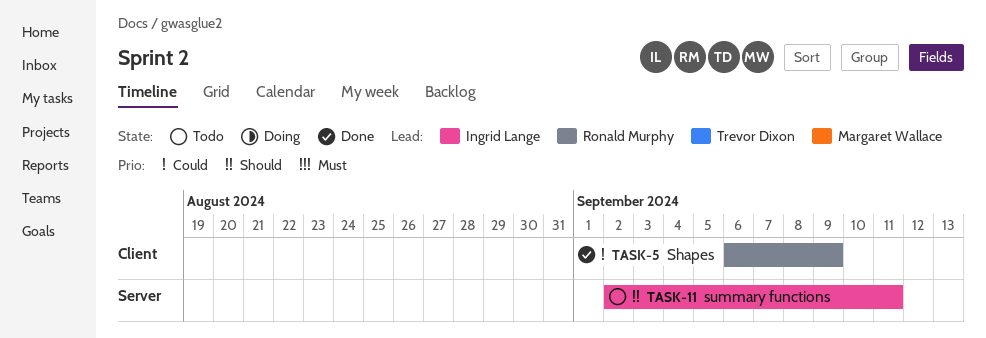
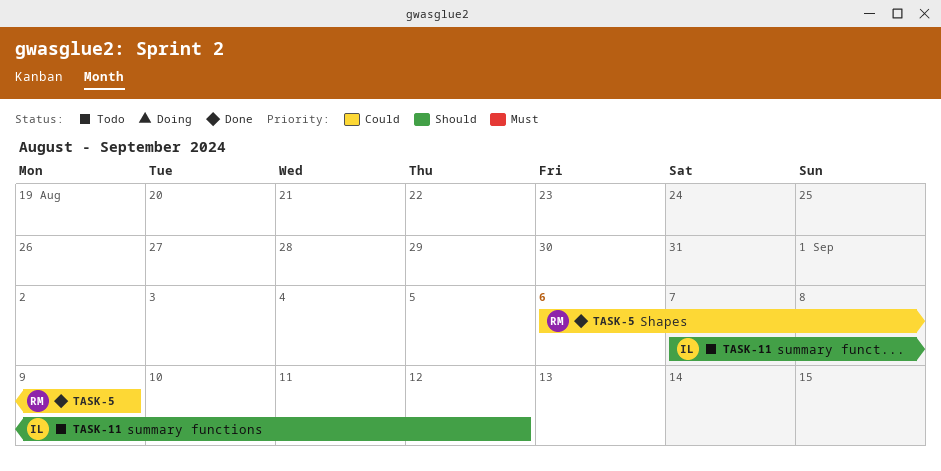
TASK-11, start: Sep 2 -> Sep 7
TASK-11, due: Sep 11 -> Sep 12

